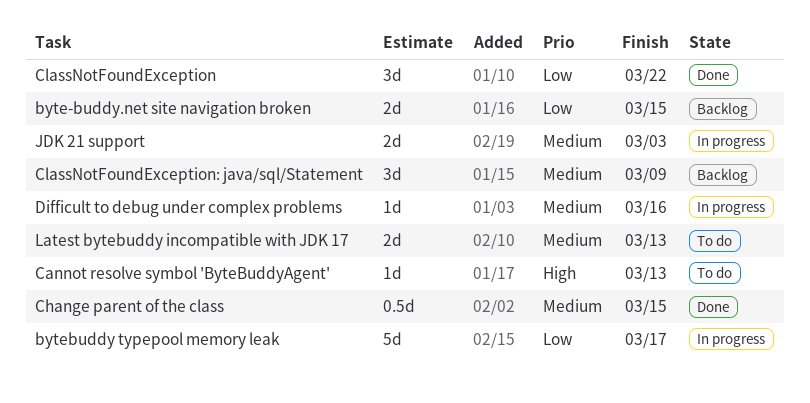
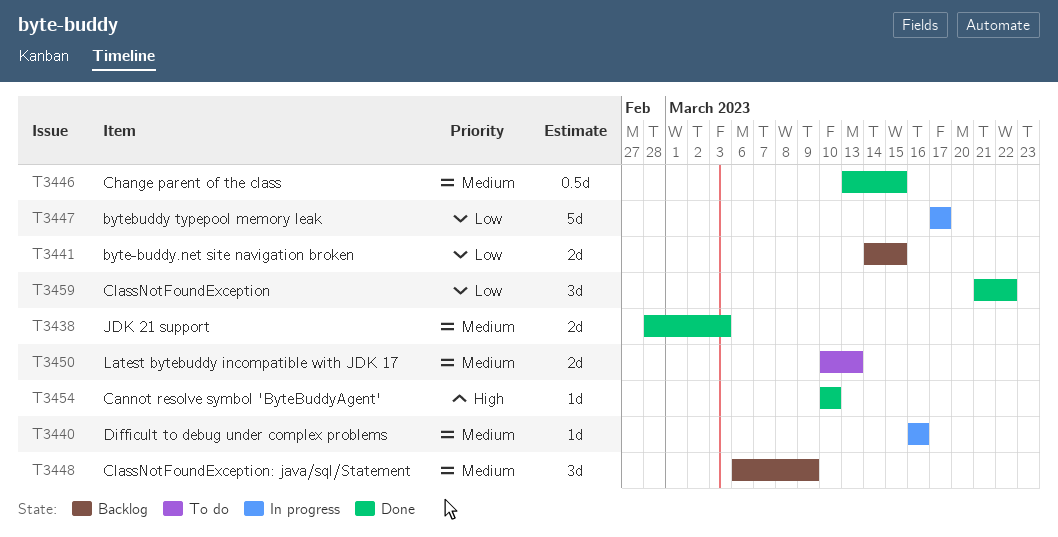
Cannot resolve symbol 'ByteBuddyAgent', status: To do -> Done
Cannot resolve symbol 'ByteBuddyAgent', due: Mar 13 -> Mar 10
JDK 21 support, status: In progress -> Done

